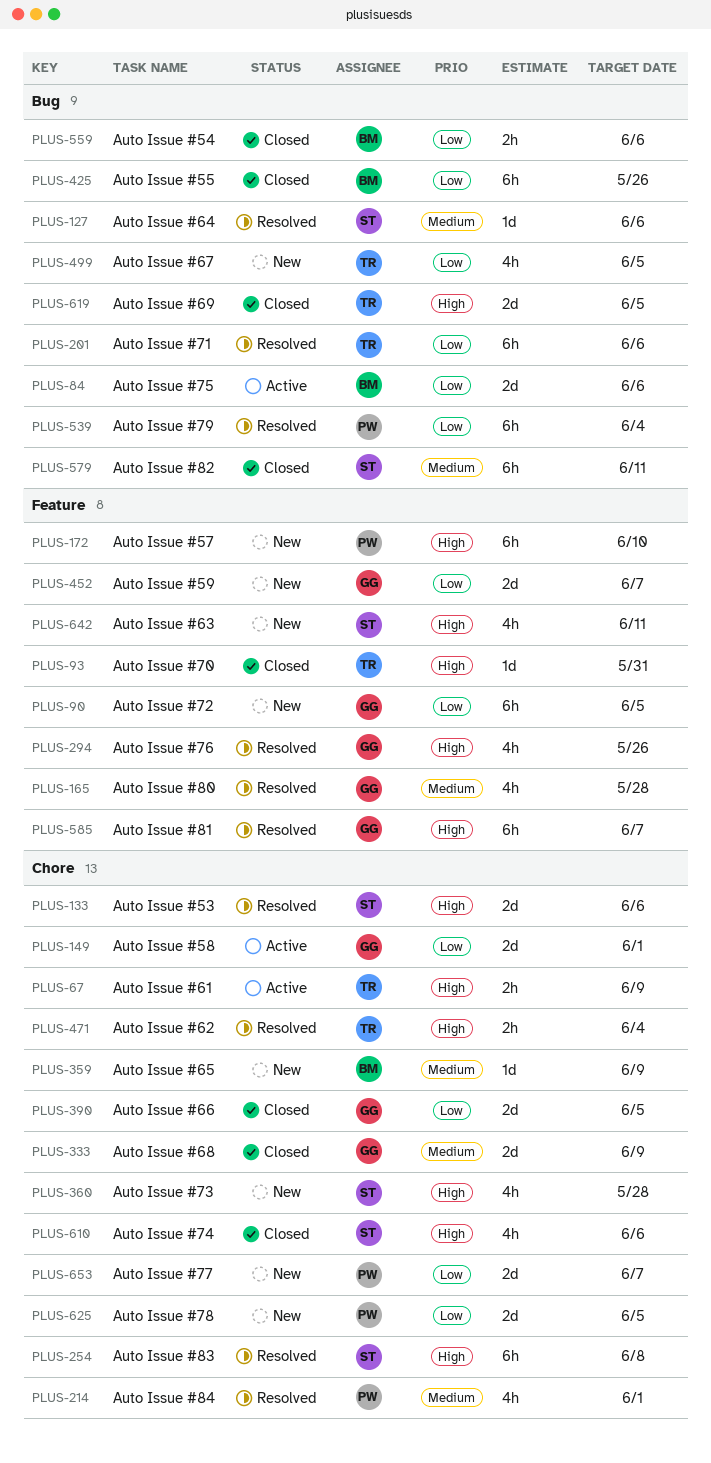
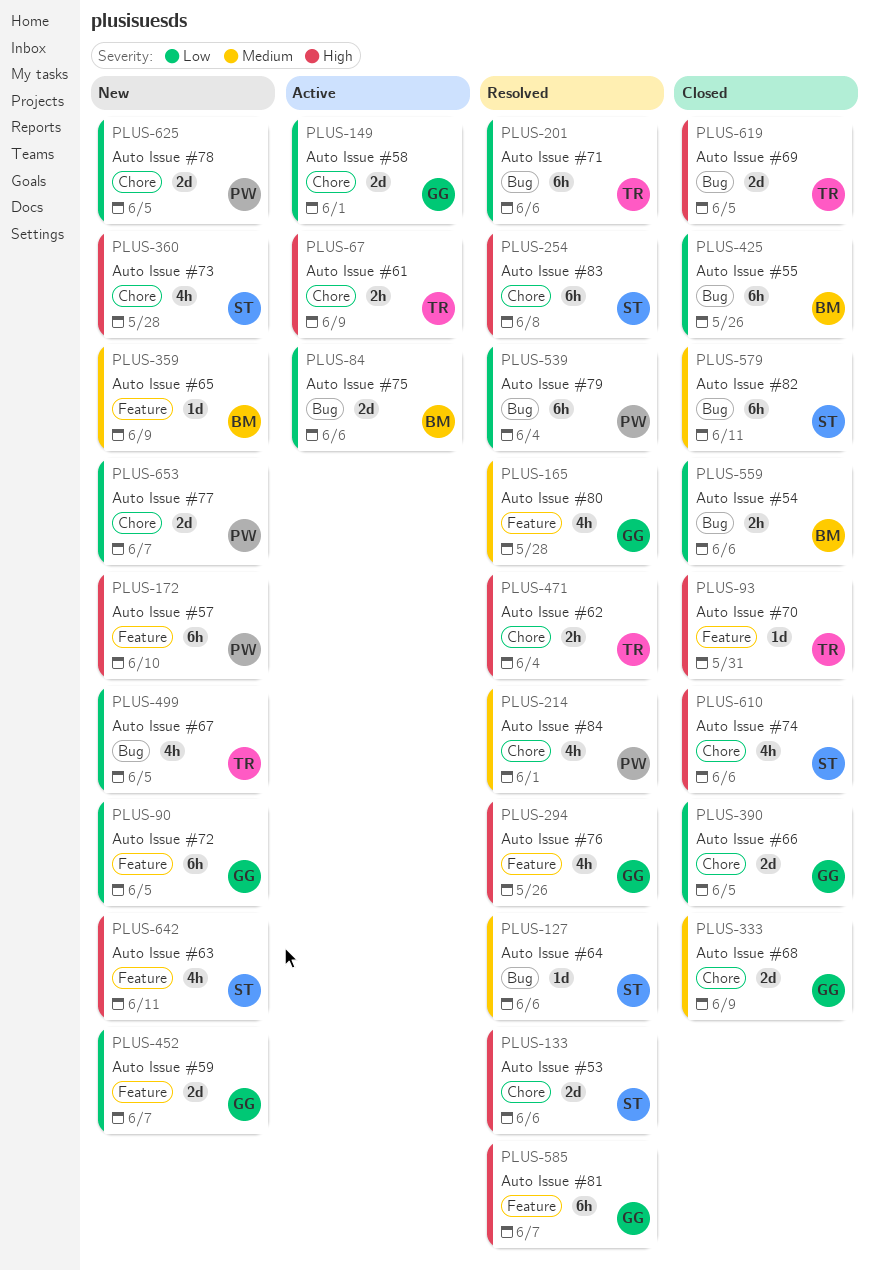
PLUS-359, label: Chore -> Feature

